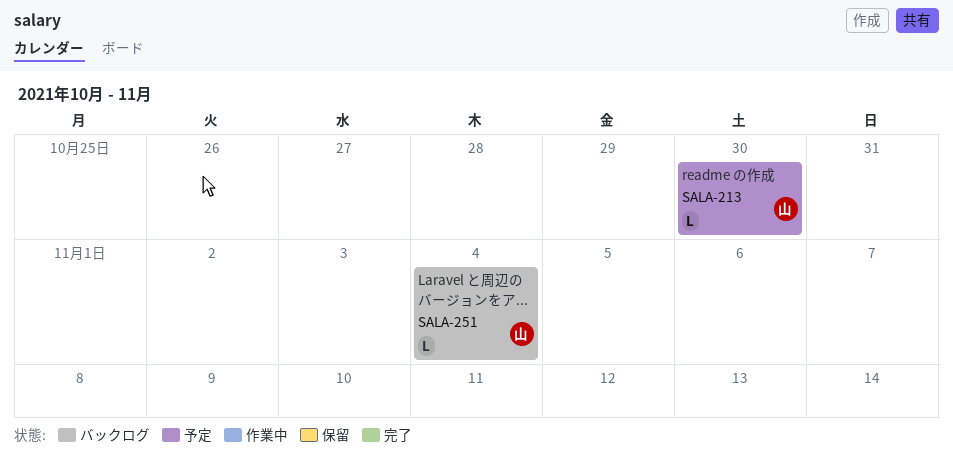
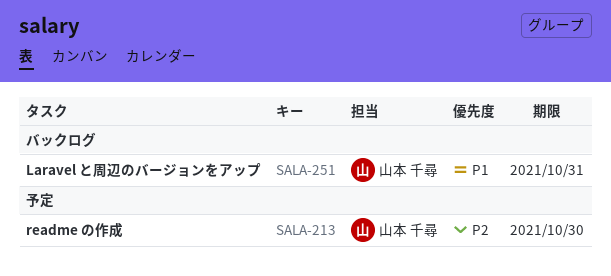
SALA-251, due: Nov 4 -> Oct 31

